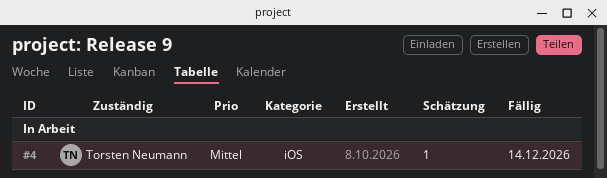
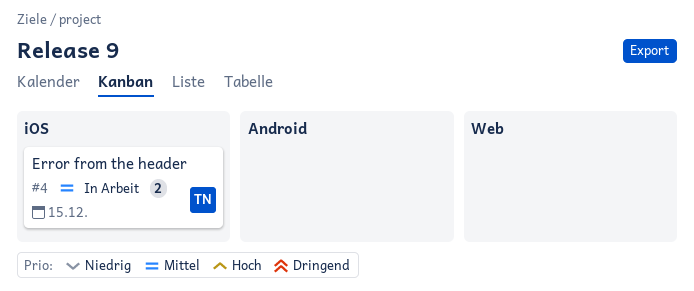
#4, estimate: 1 -> 2
#4, due: Dec 14 -> Dec 15

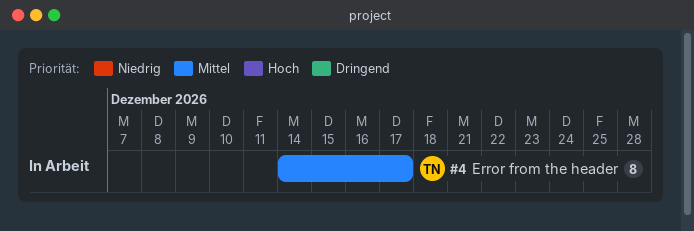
#4, estimate: 2 -> 8
#4, due: Dec 15 -> Dec 17

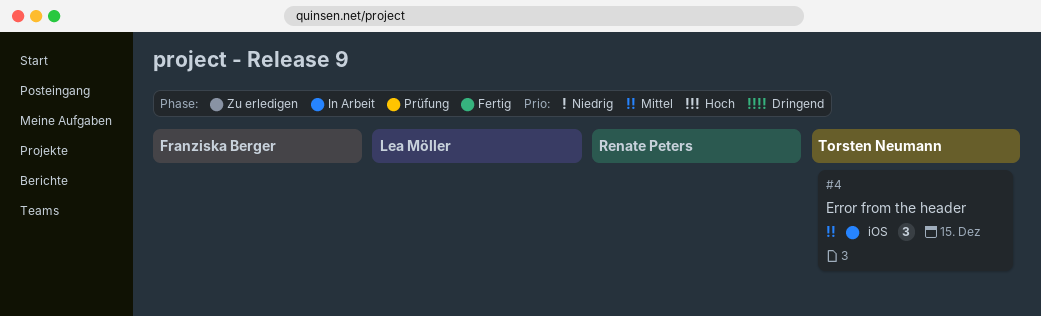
#4, estimate: 8 -> 3
#4, due: Dec 17 -> Dec 15

